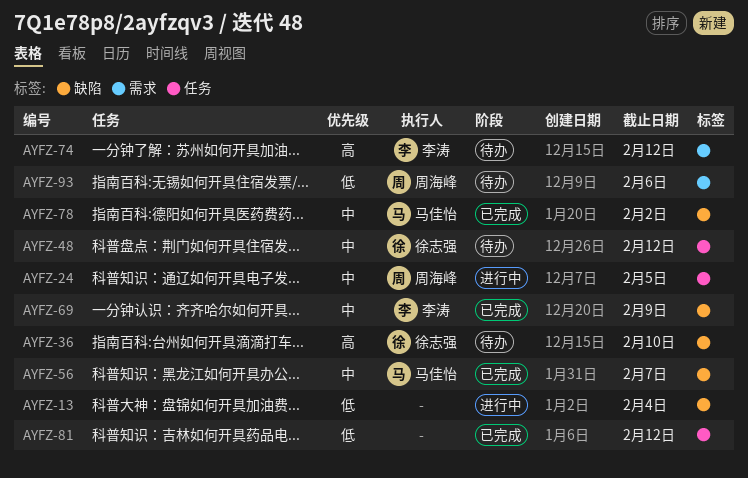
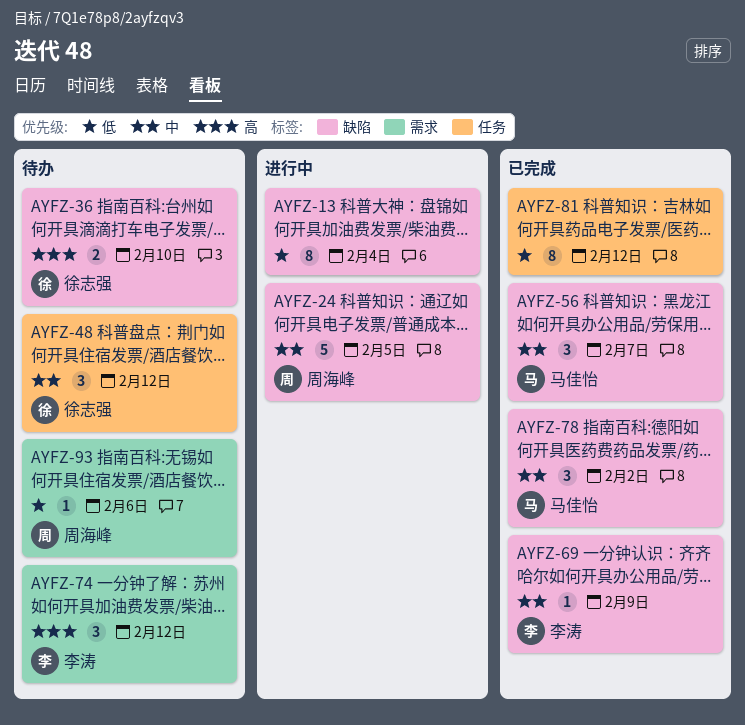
AYFZ-24, label: 任务 -> 缺陷

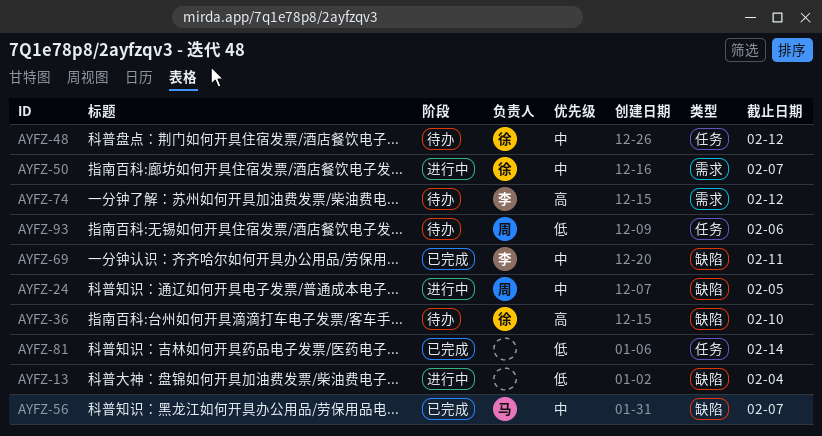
AYFZ-50: none -> present
AYFZ-69, due: Feb 9 -> Feb 11
AYFZ-78: present -> none
AYFZ-81, due: Feb 12 -> Feb 14
AYFZ-93, label: 需求 -> 任务

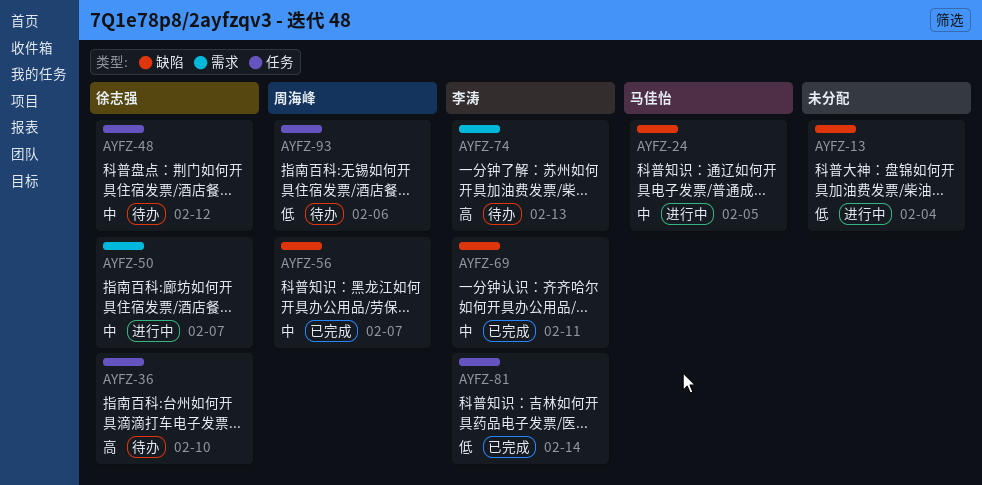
AYFZ-24, owner: 周海峰 -> 马佳怡
AYFZ-36, label: 缺陷 -> 任务
AYFZ-56, owner: 马佳怡 -> 周海峰
AYFZ-74, due: Feb 12 -> Feb 13
AYFZ-81, owner: none -> 李涛

